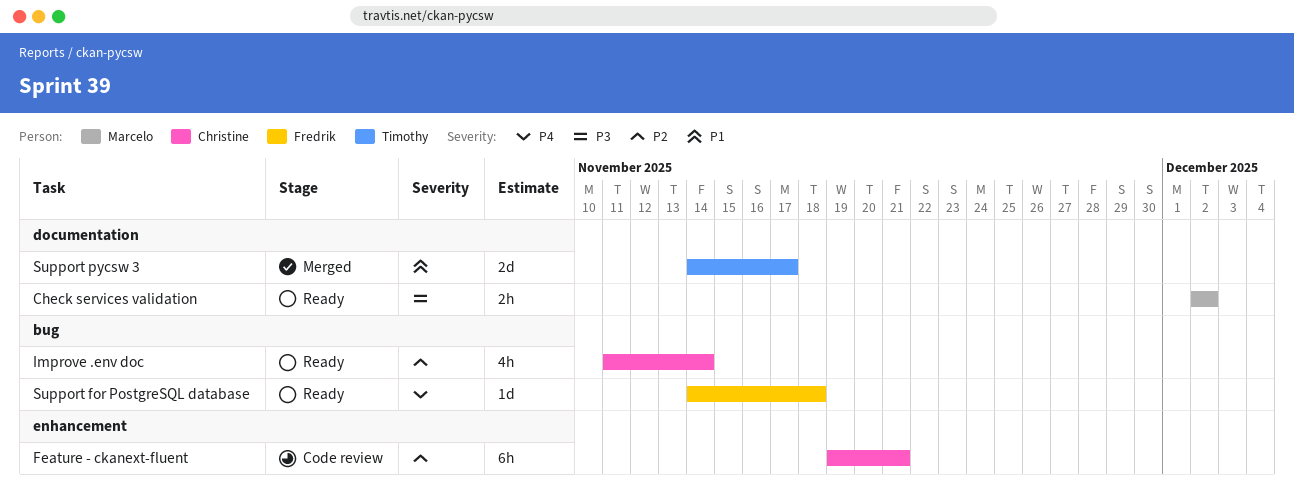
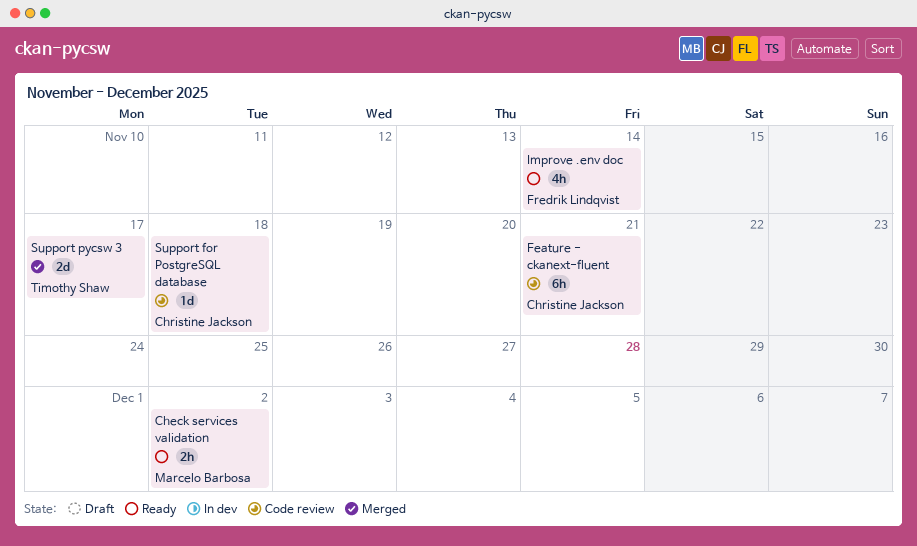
Improve .env doc, owner: Christine Jackson -> Fredrik Lindqvist
Support for PostgreSQL database, status: Ready -> Code review
Support for PostgreSQL database, owner: Fredrik Lindqvist -> Christine Jackson

